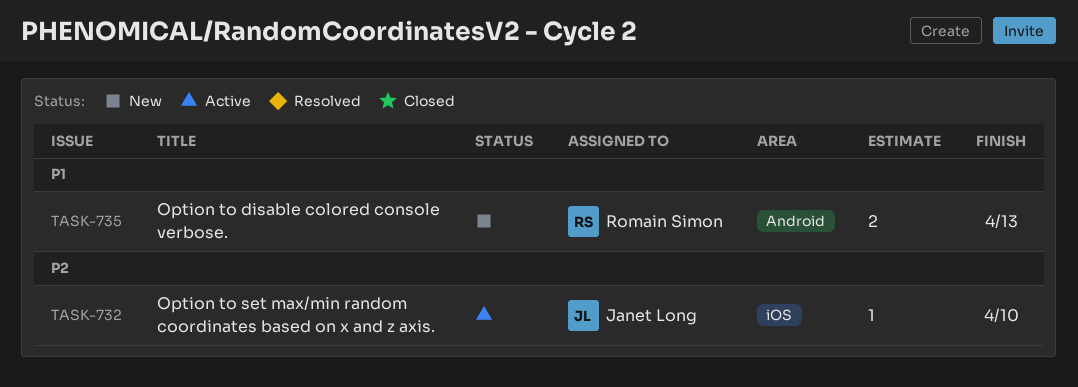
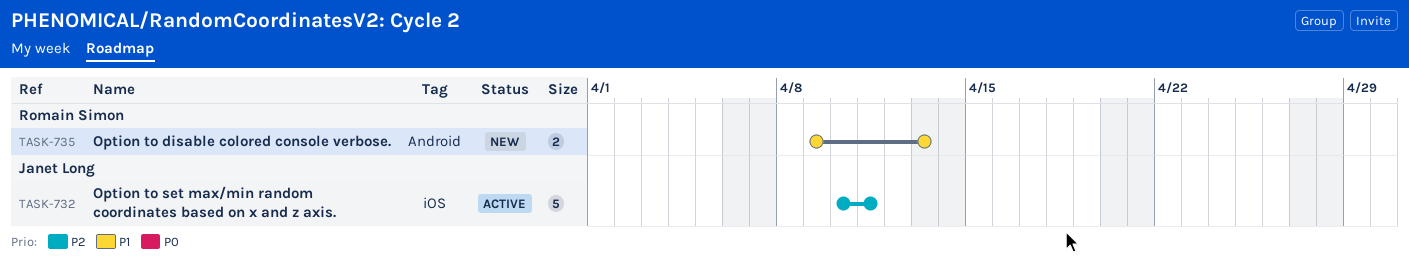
TASK-732, estimate: 1 -> 5
TASK-732, due: Apr 10 -> Apr 11

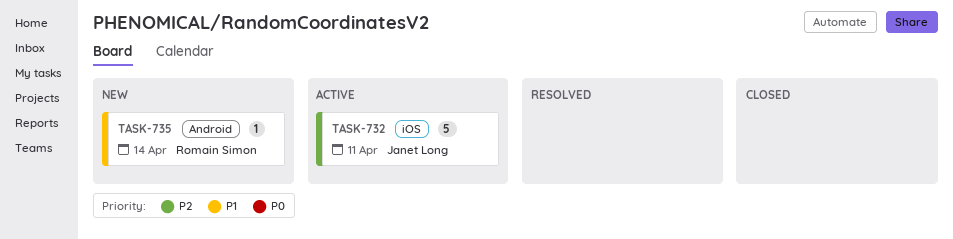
TASK-735, estimate: 2 -> 1
TASK-735, due: Apr 13 -> Apr 14

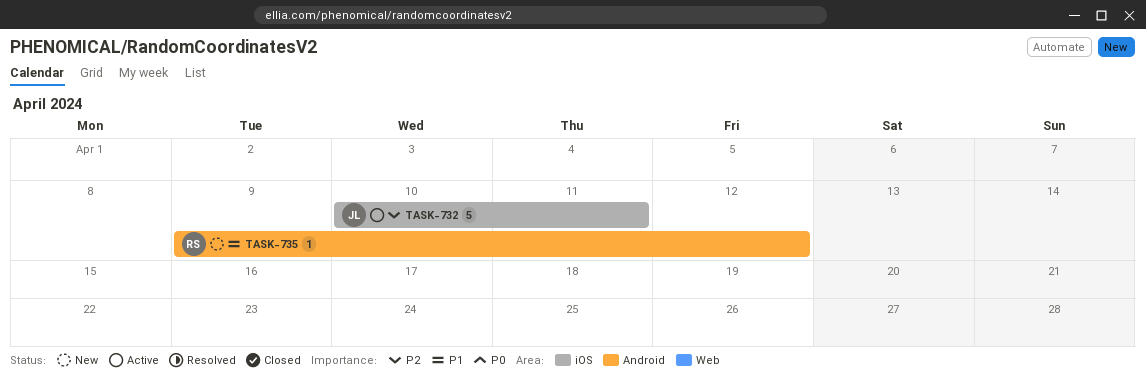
TASK-735, due: Apr 14 -> Apr 12

